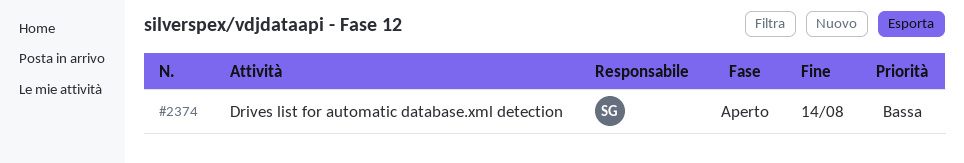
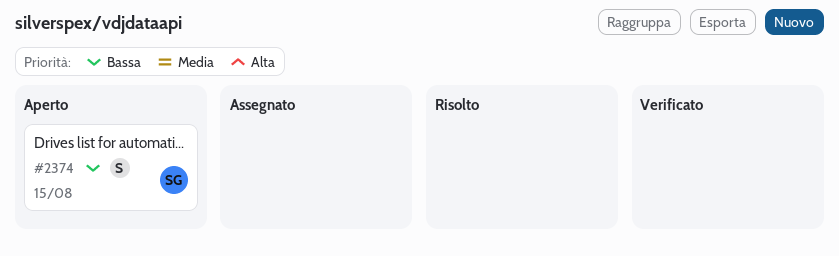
#2374, due: Aug 14 -> Aug 15

